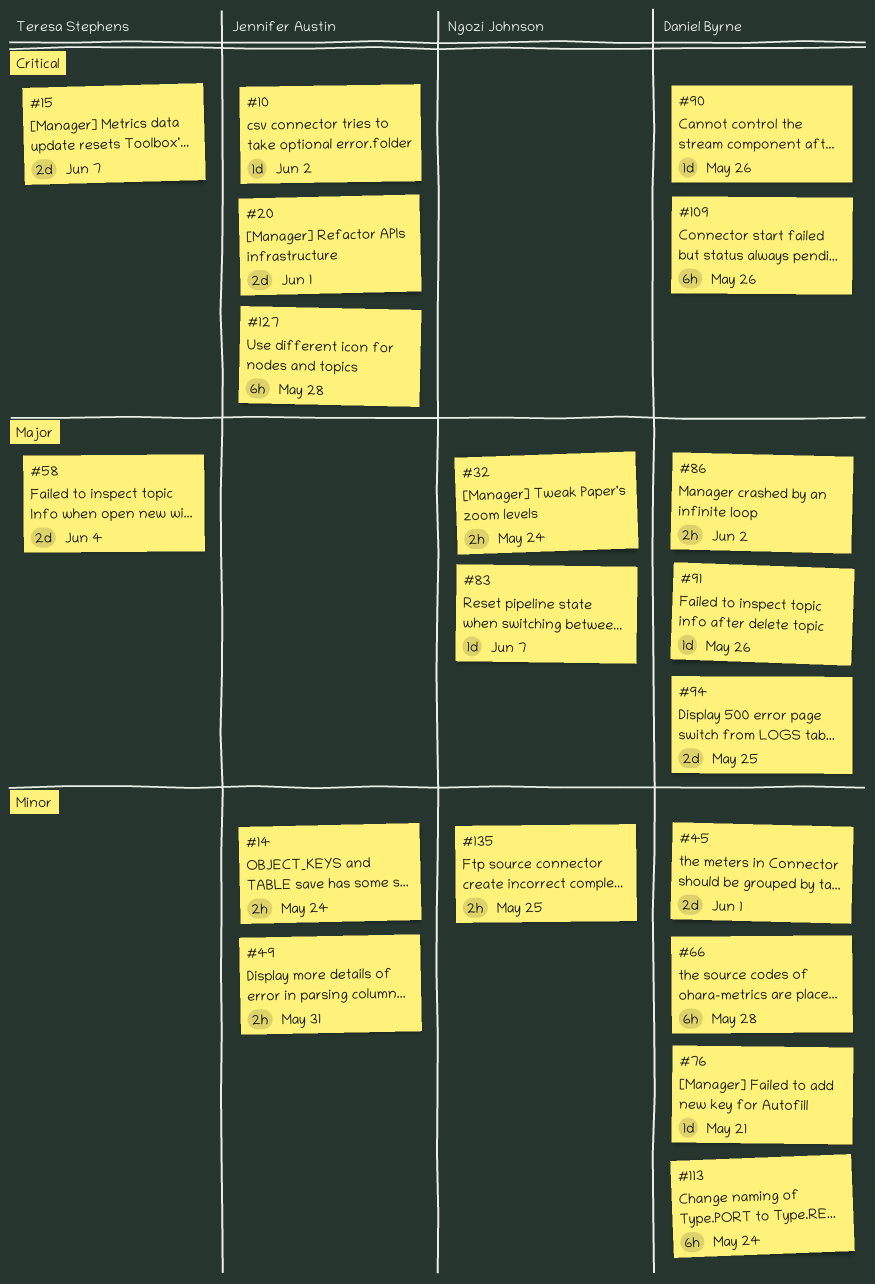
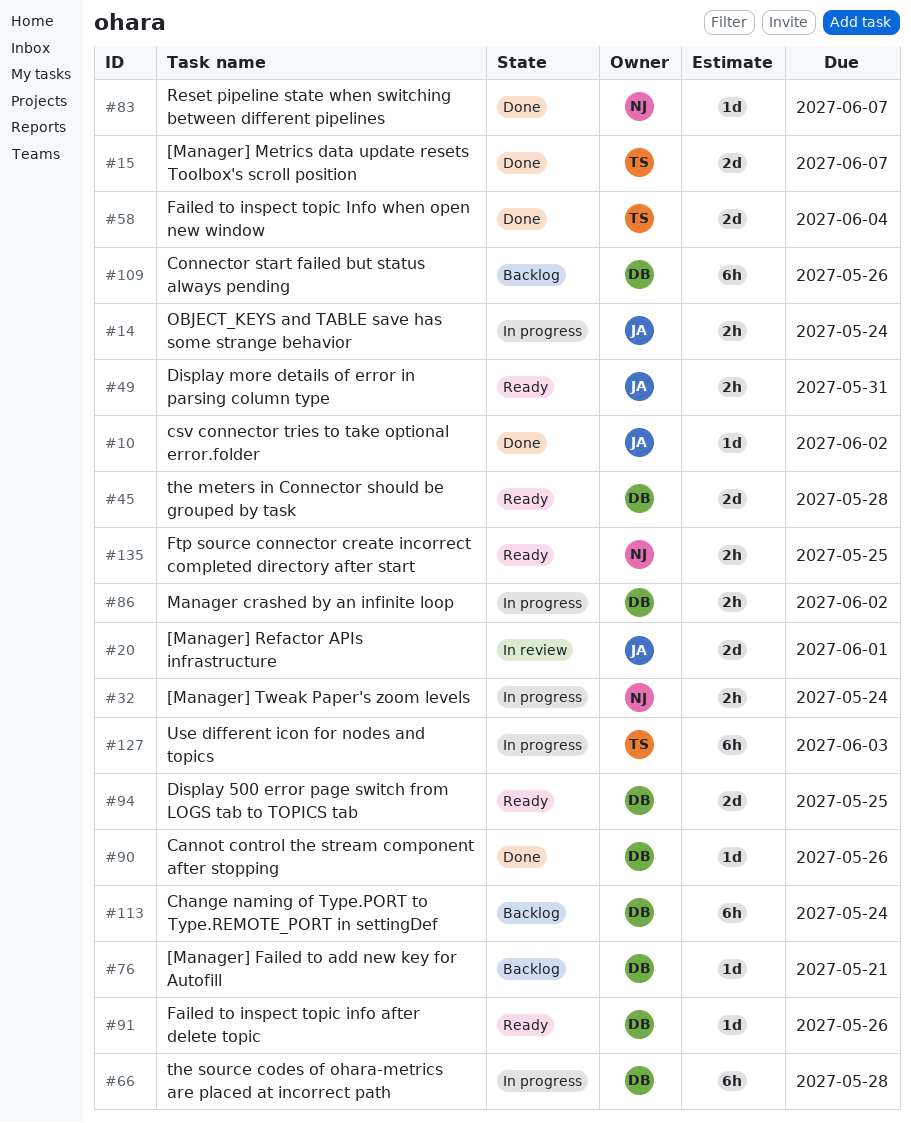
#45, due: Jun 1 -> May 28
#127, owner: Jennifer Austin -> Teresa Stephens
#127, due: May 28 -> Jun 3

